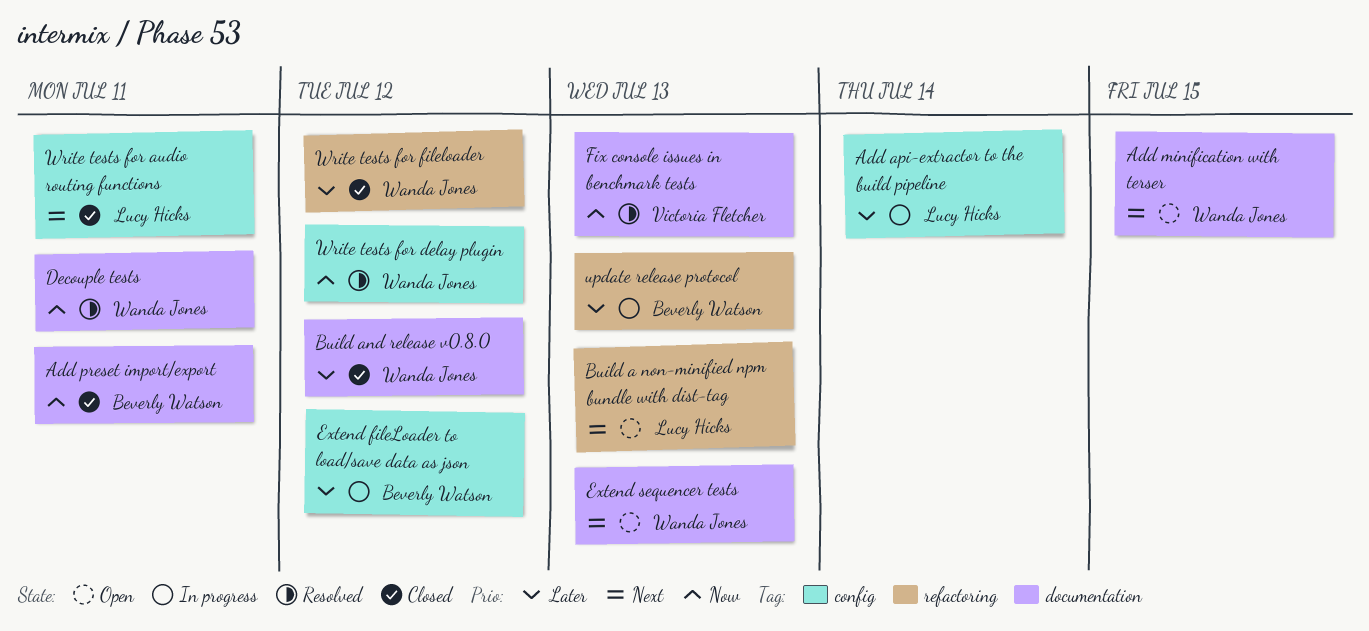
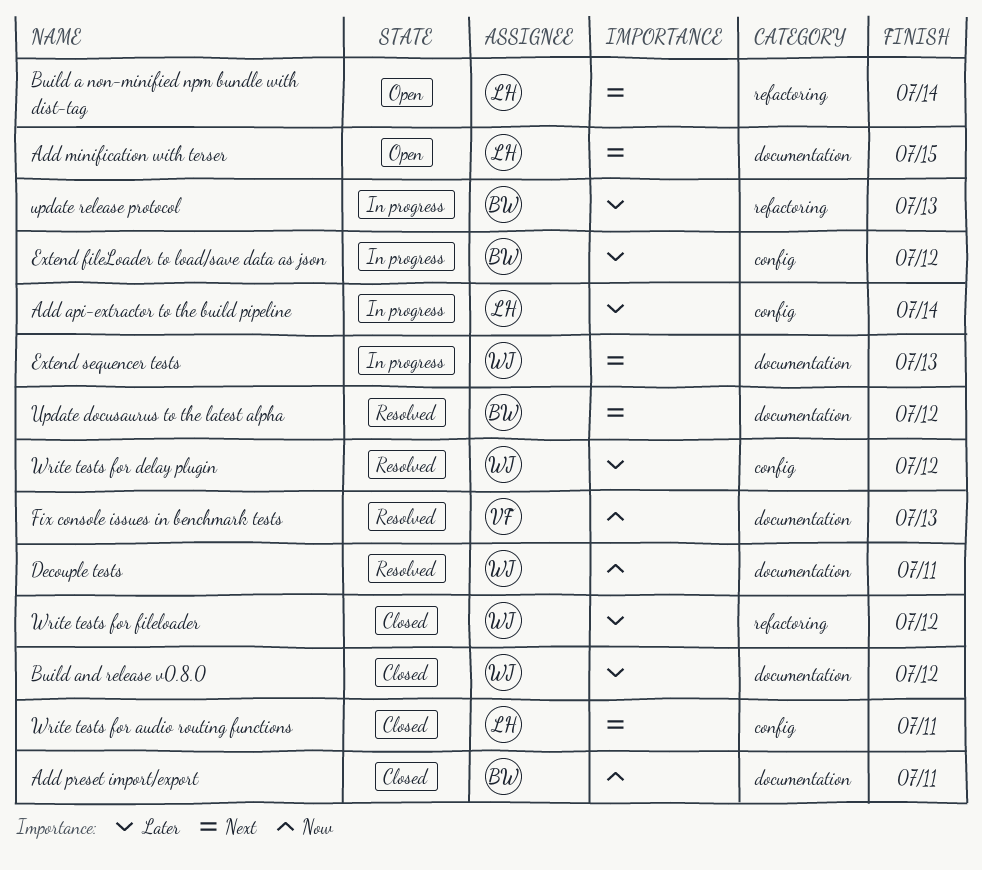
Add minification with terser, owner: Wanda Jones -> Lucy Hicks
Build a non-minified npm bundle with dist-tag, due: Jul 13 -> Jul 14
Extend sequencer tests, status: Open -> In progress
Update docusaurus to the latest alpha: none -> present
Write tests for delay plugin, priority: Now -> Later

